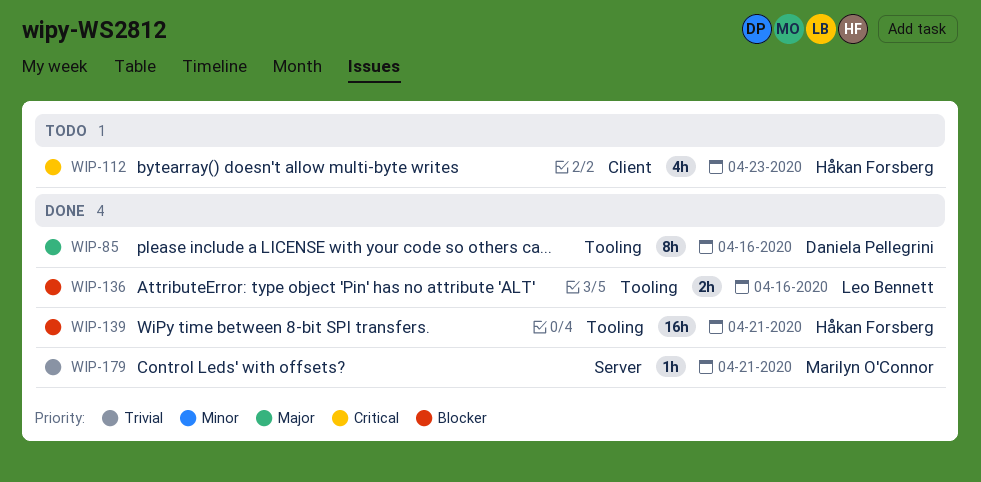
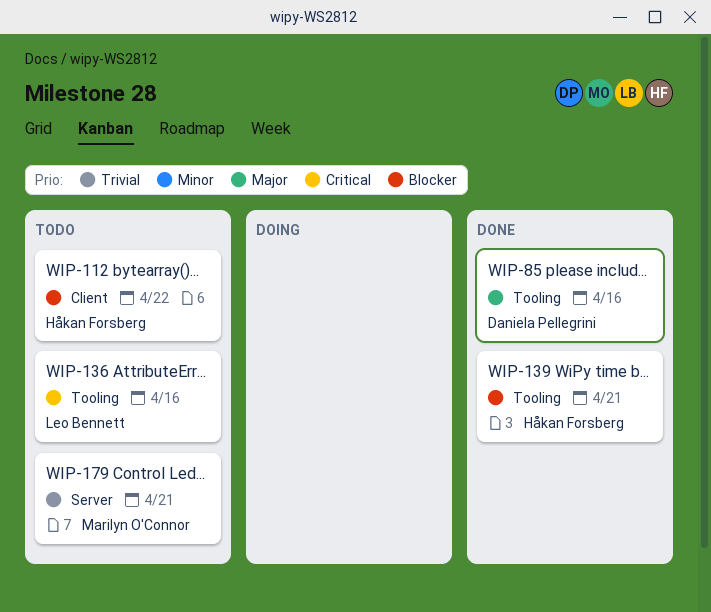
WIP-112, priority: Critical -> Blocker
WIP-112, due: Apr 23 -> Apr 22
WIP-136, status: Done -> Todo
WIP-136, priority: Blocker -> Critical
WIP-179, status: Done -> Todo

